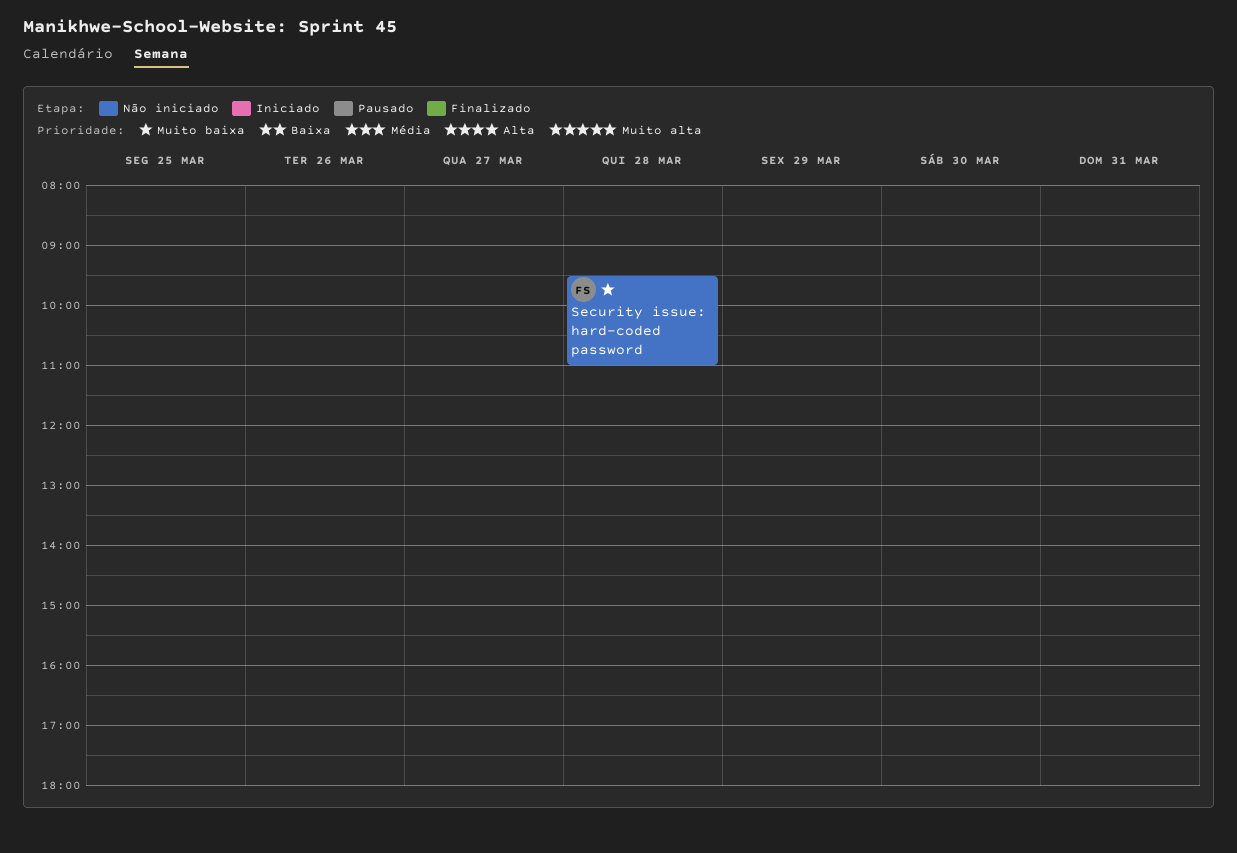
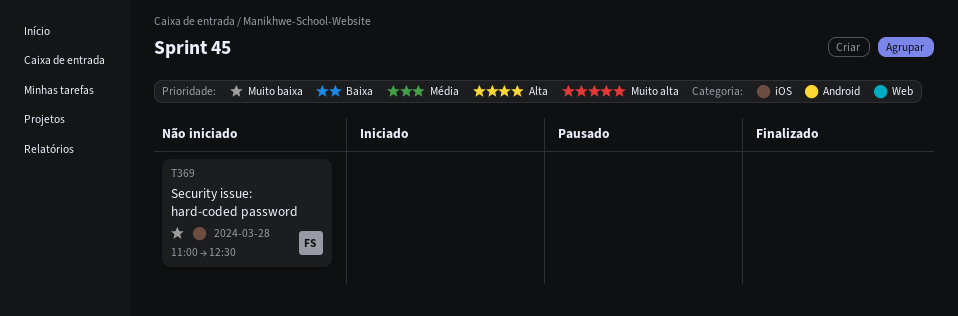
Security issue: hard-coded password, begins: 09:30 -> 11:00
Security issue: hard-coded password, ends: 11:00 -> 12:30

